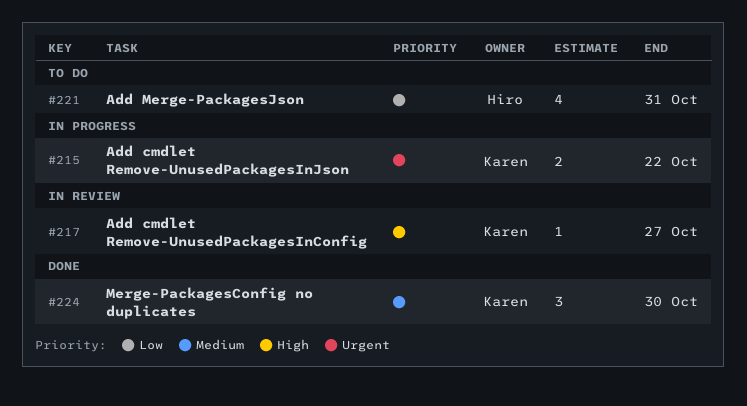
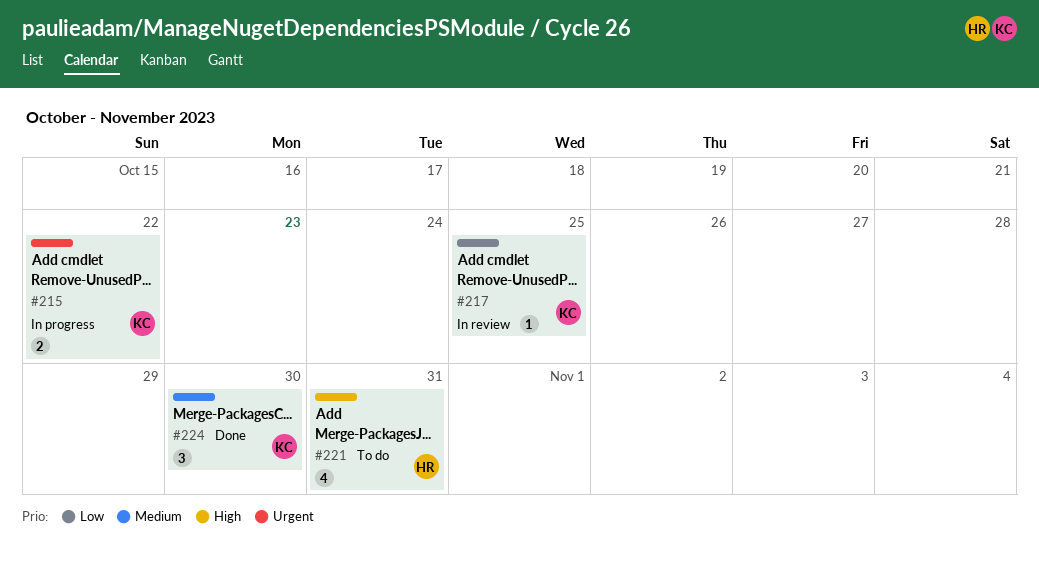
#217, priority: High -> Low
#217, due: Oct 27 -> Oct 25
#221, priority: Low -> High

